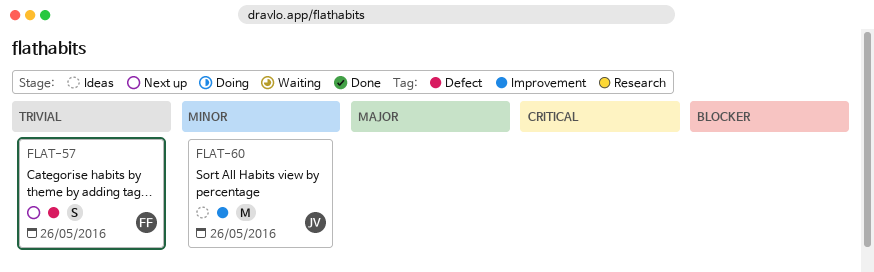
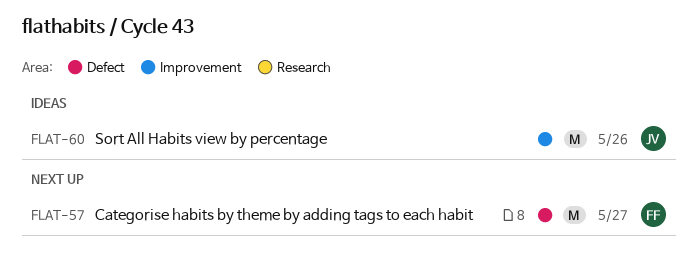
FLAT-57, estimate: S -> M
FLAT-57, due: May 26 -> May 27

